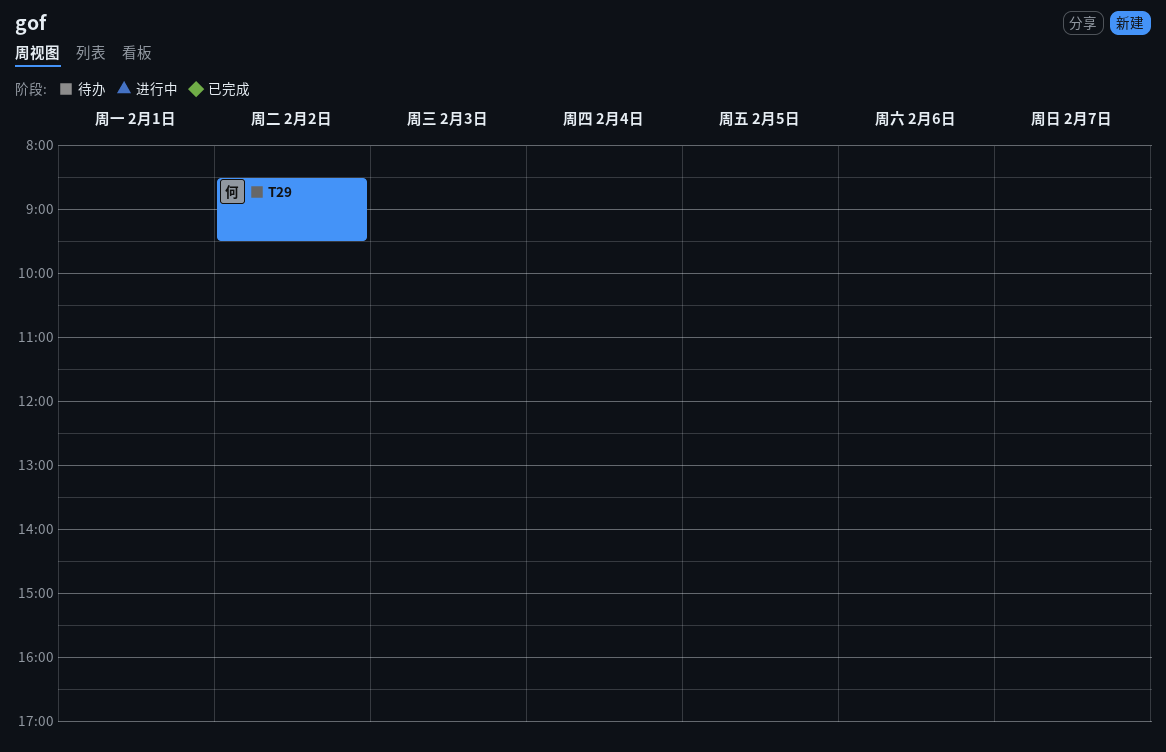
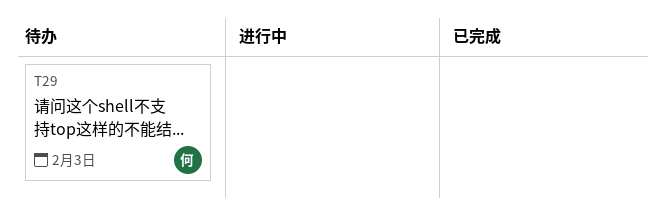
T29, day: Feb 2 -> Feb 3

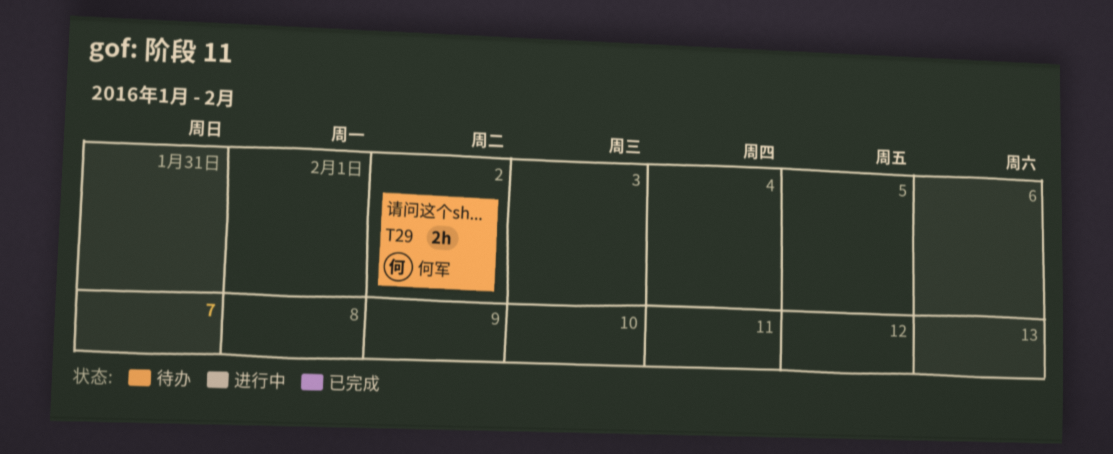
T29, day: Feb 3 -> Feb 2

